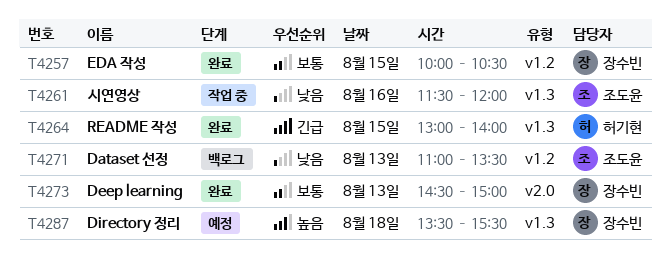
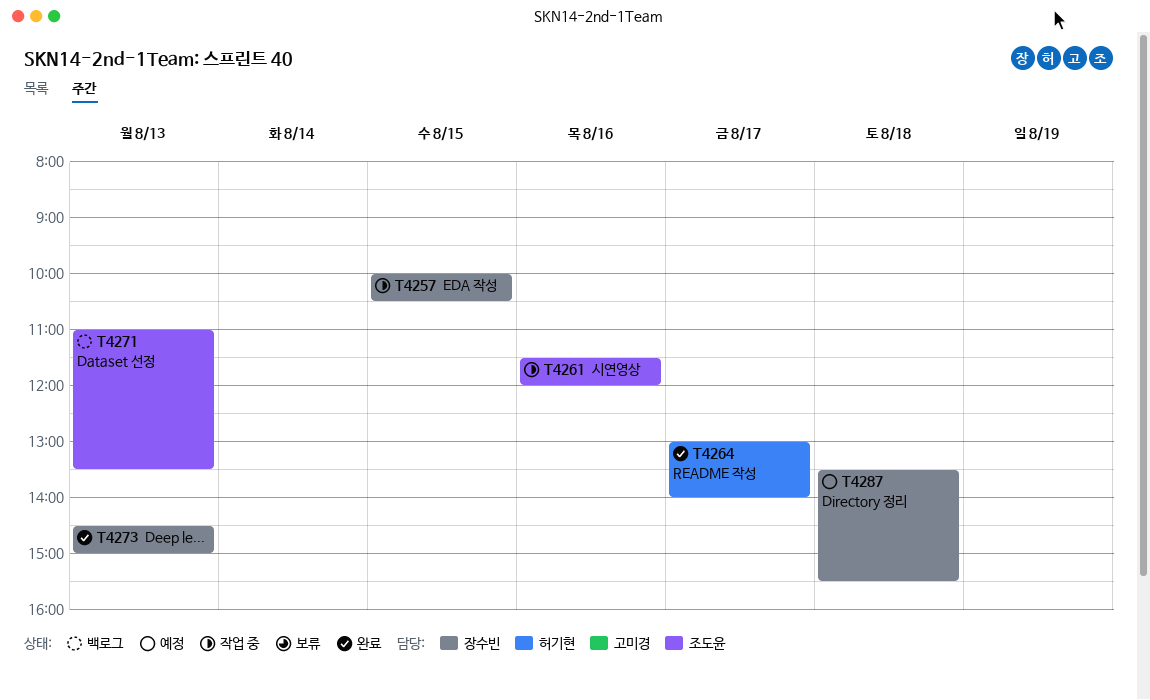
T4257, status: 완료 -> 작업 중
T4264, day: Aug 15 -> Aug 17

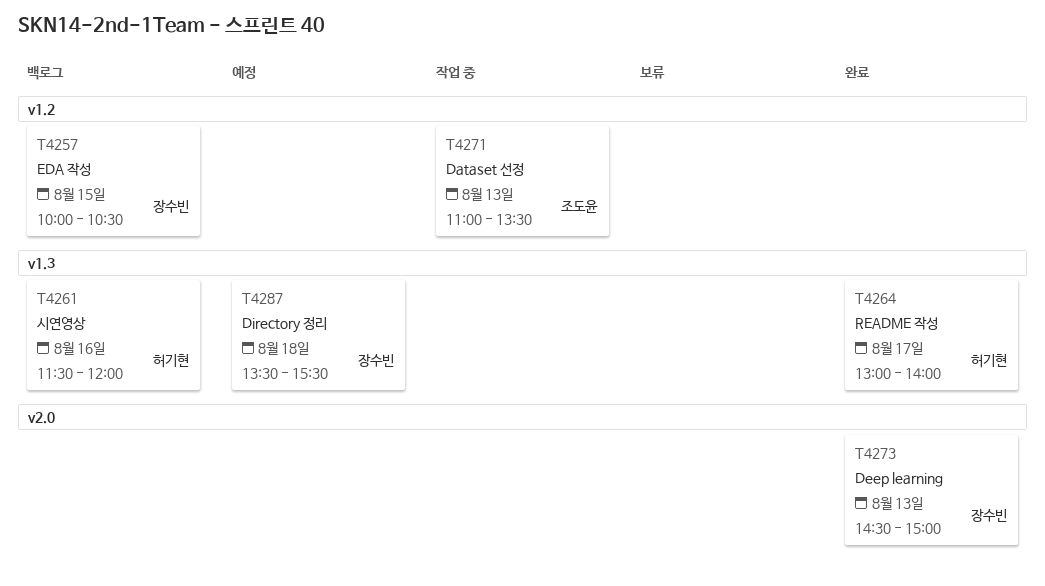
T4257, status: 작업 중 -> 백로그
T4261, status: 작업 중 -> 백로그
T4261, owner: 조도윤 -> 허기현
T4271, status: 백로그 -> 작업 중

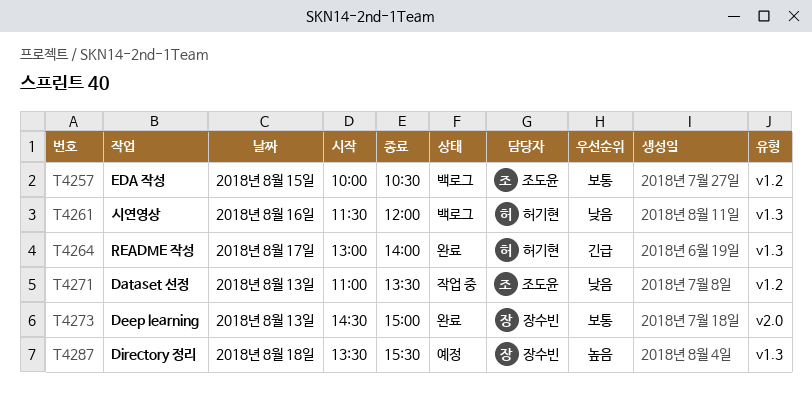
T4257, owner: 장수빈 -> 조도윤

